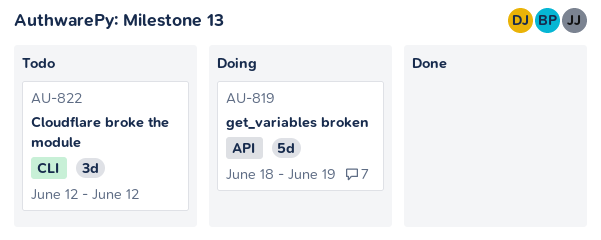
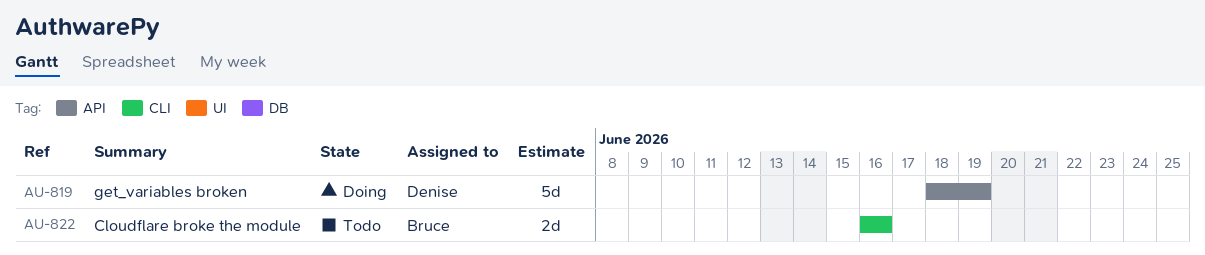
AU-822, estimate: 3d -> 2d
AU-822, start: Jun 12 -> Jun 16
AU-822, due: Jun 12 -> Jun 16

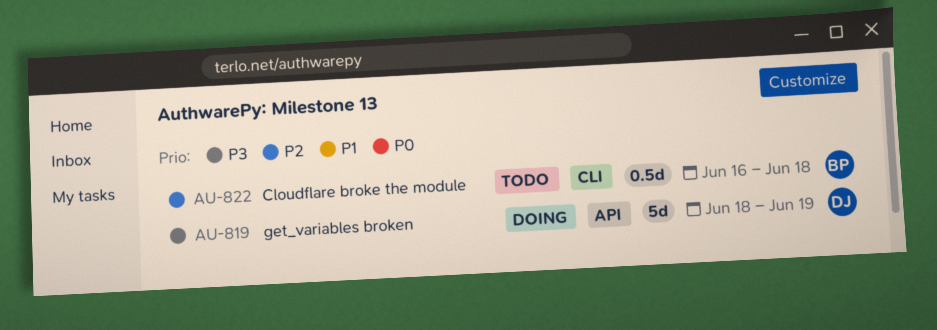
AU-822, estimate: 2d -> 0.5d
AU-822, due: Jun 16 -> Jun 18

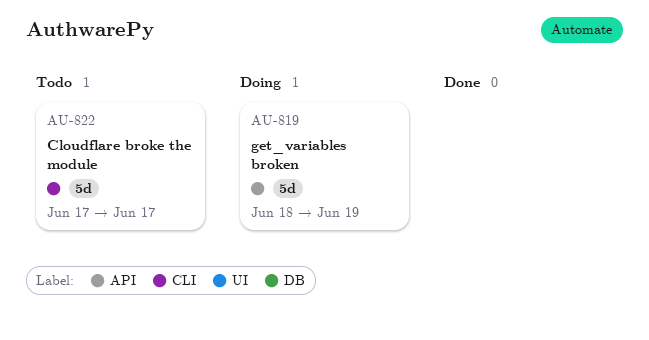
AU-822, estimate: 0.5d -> 5d
AU-822, start: Jun 16 -> Jun 17
AU-822, due: Jun 18 -> Jun 17

